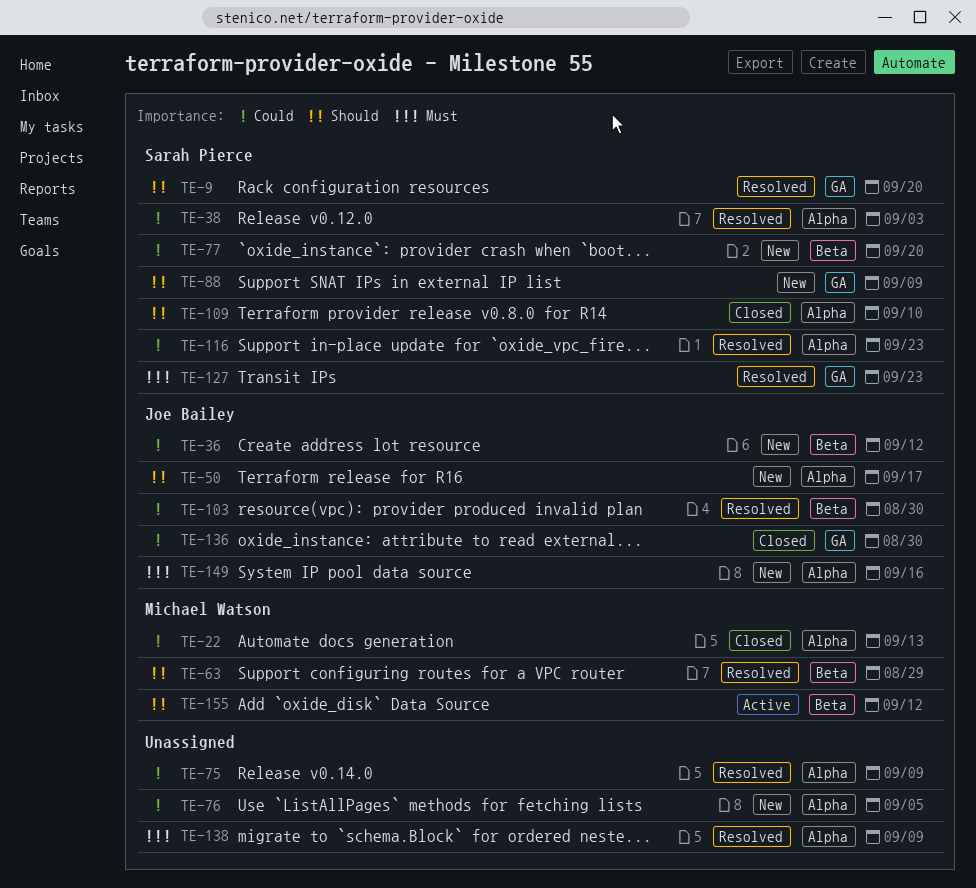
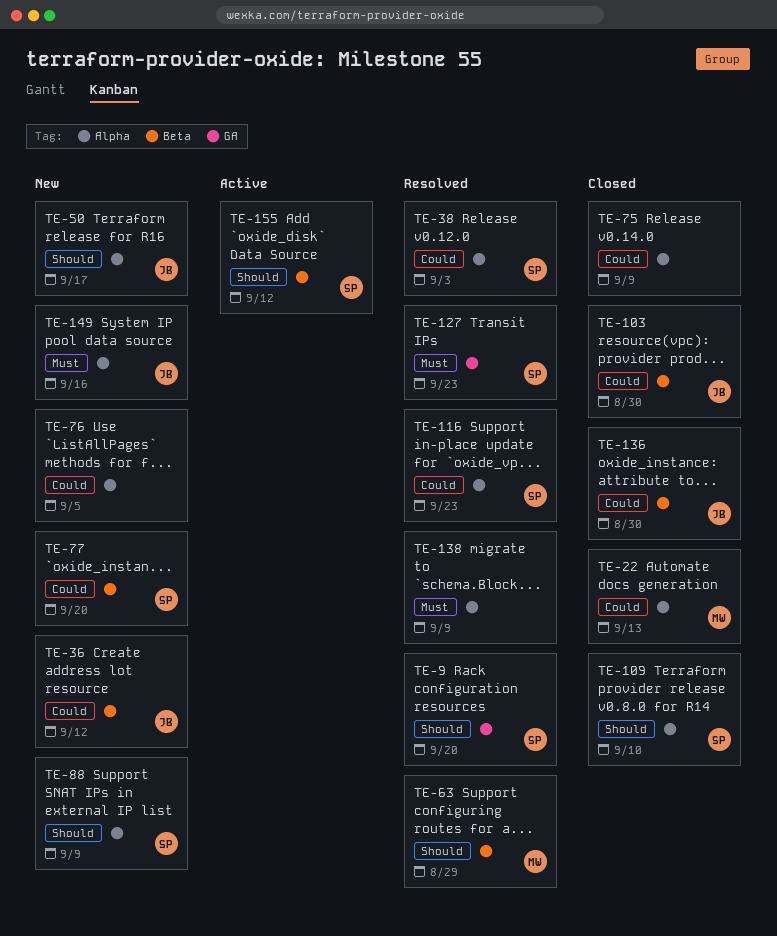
TE-75, status: Resolved -> Closed
TE-88, label: GA -> Alpha
TE-103, status: Resolved -> Closed
TE-136, label: GA -> Beta
TE-155, owner: Michael Watson -> Sarah Pierce

